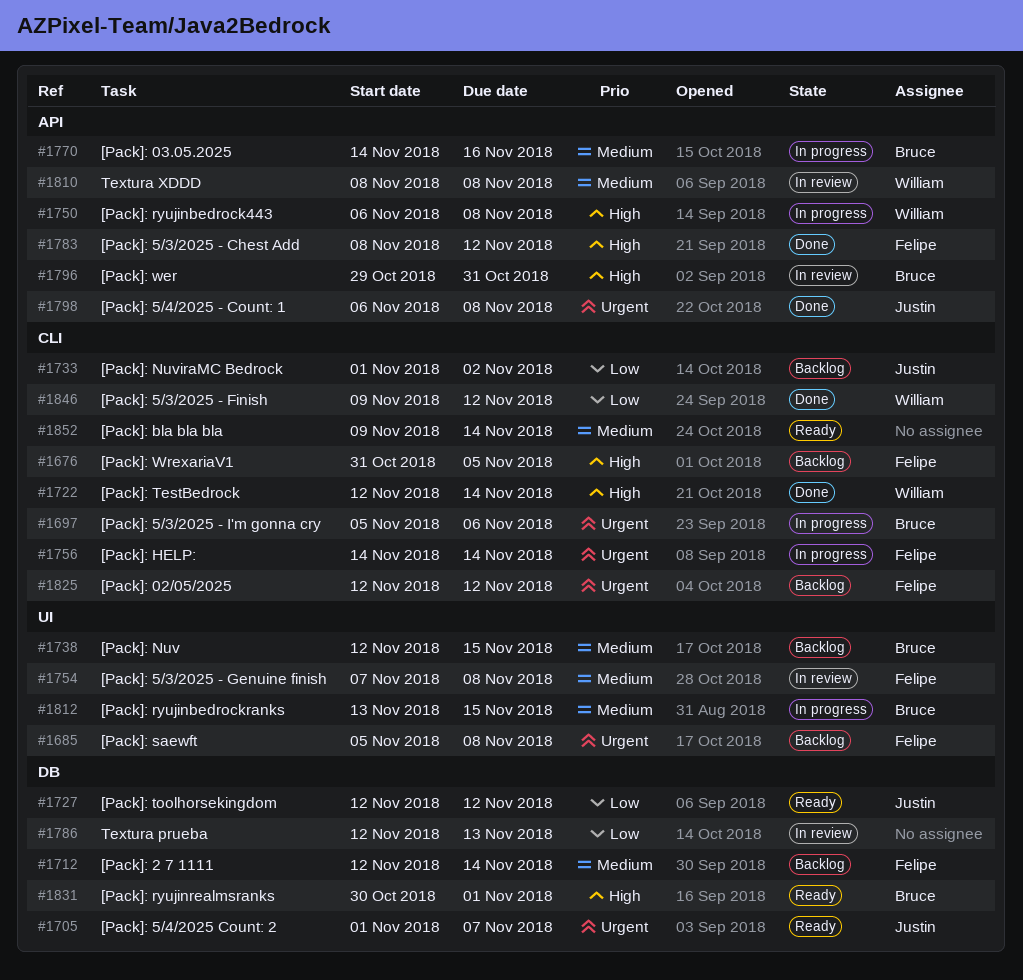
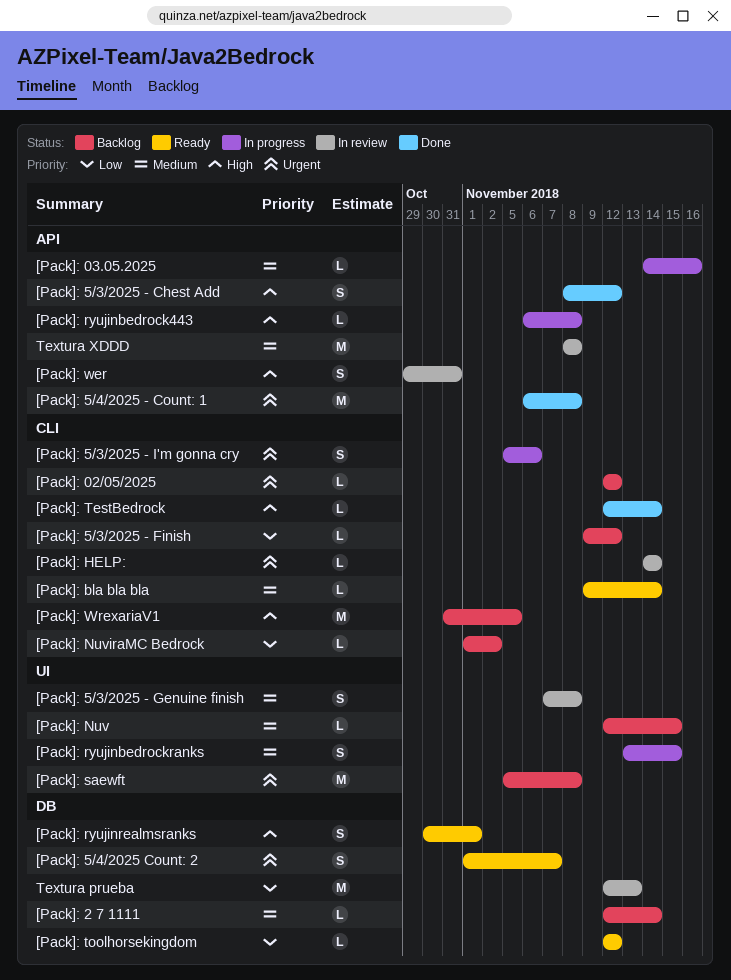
[Pack]: 5/3/2025 - Finish, status: Done -> Backlog
[Pack]: HELP:, status: In progress -> In review

